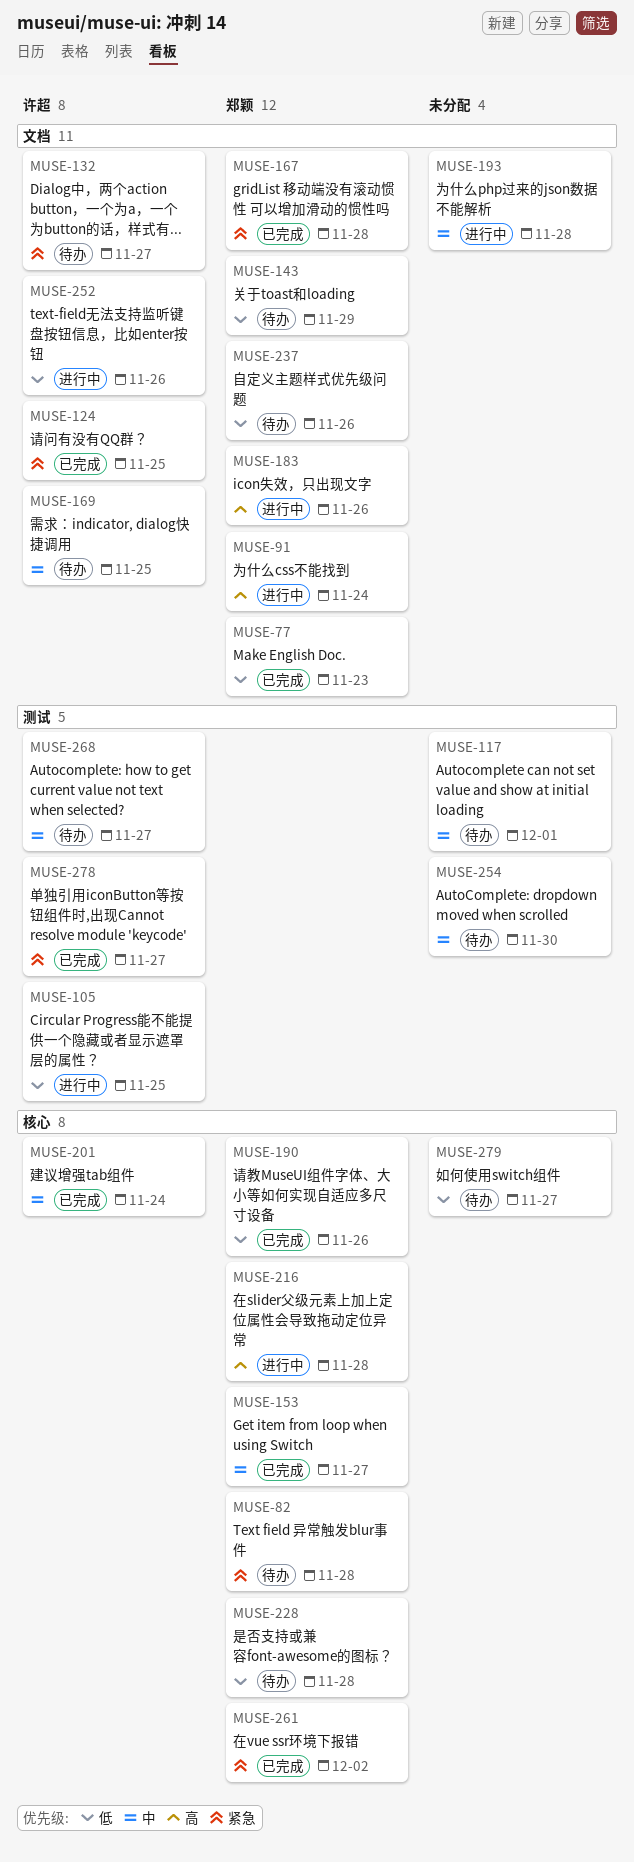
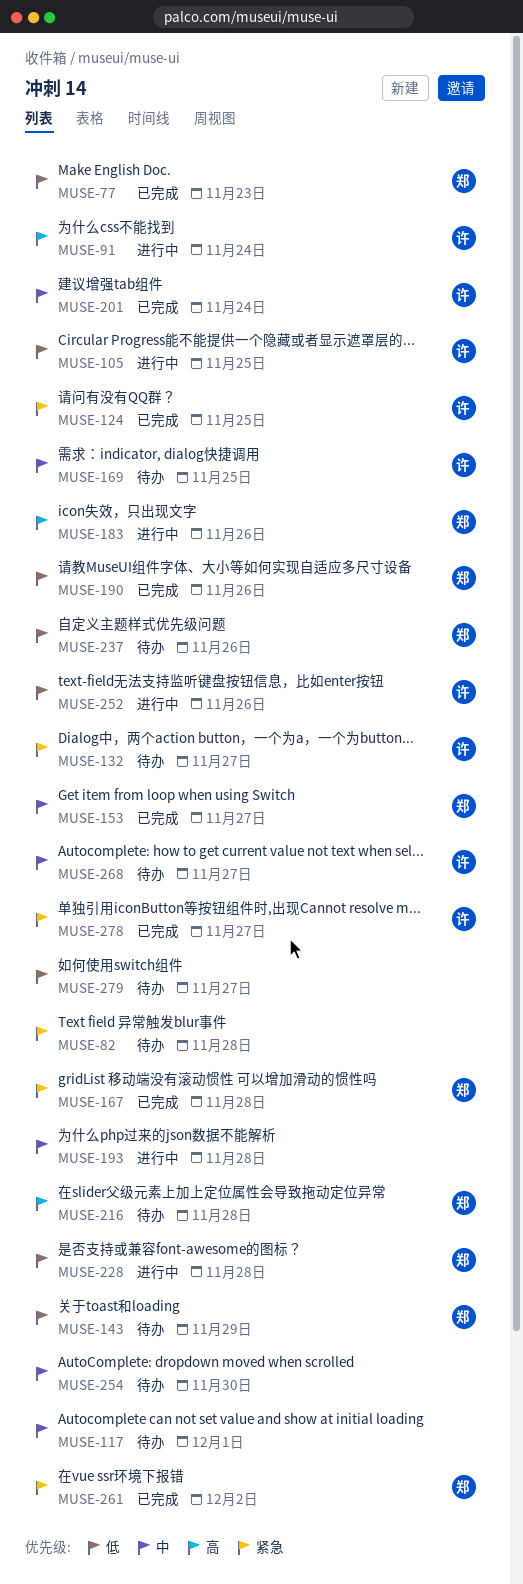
MUSE-82, owner: 郑颖 -> none
MUSE-91, owner: 郑颖 -> 许超
MUSE-216, status: 进行中 -> 待办
MUSE-228, status: 待办 -> 进行中

